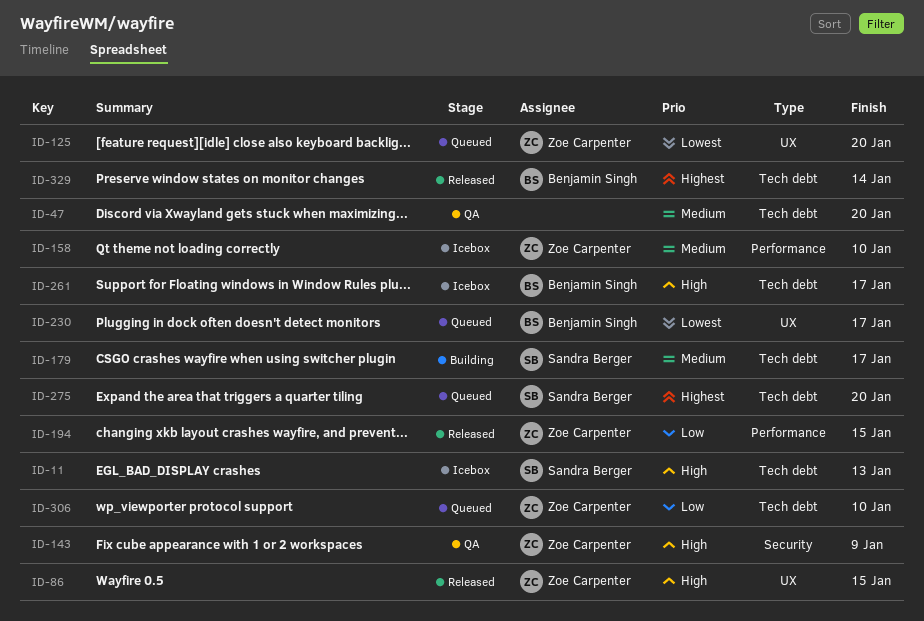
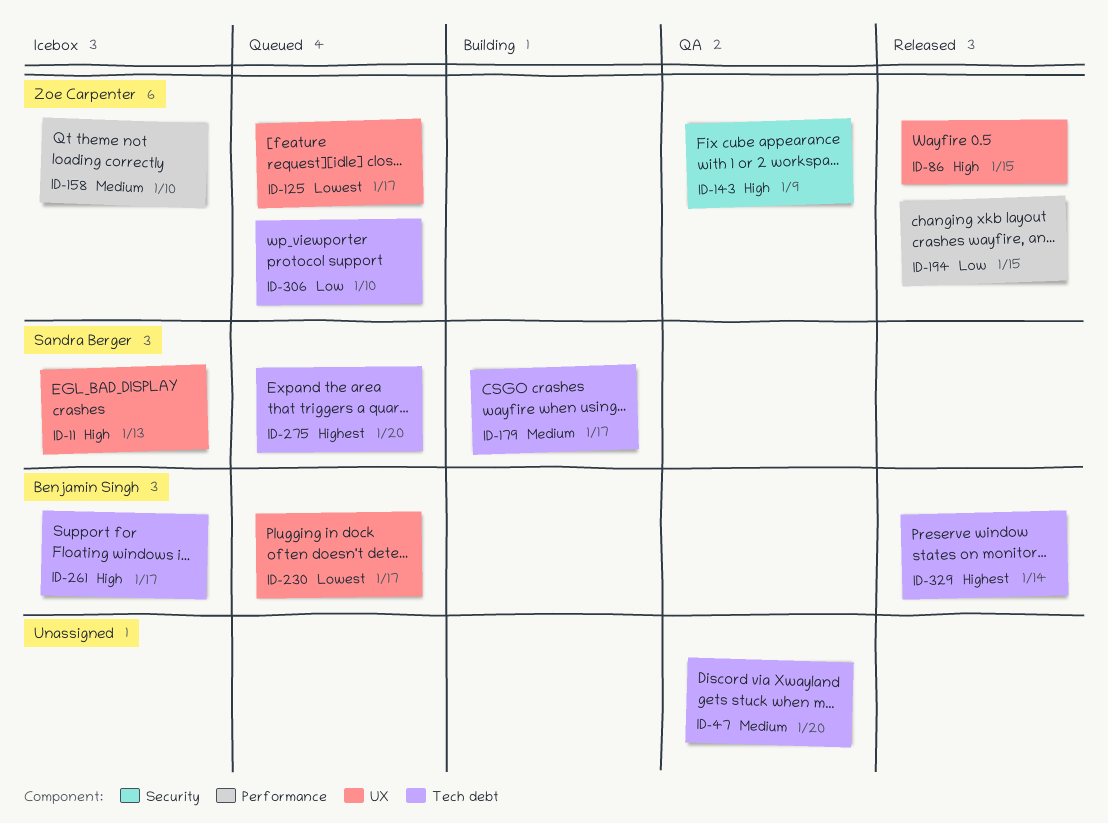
ID-11, label: Tech debt -> UX
ID-125, due: Jan 20 -> Jan 17

